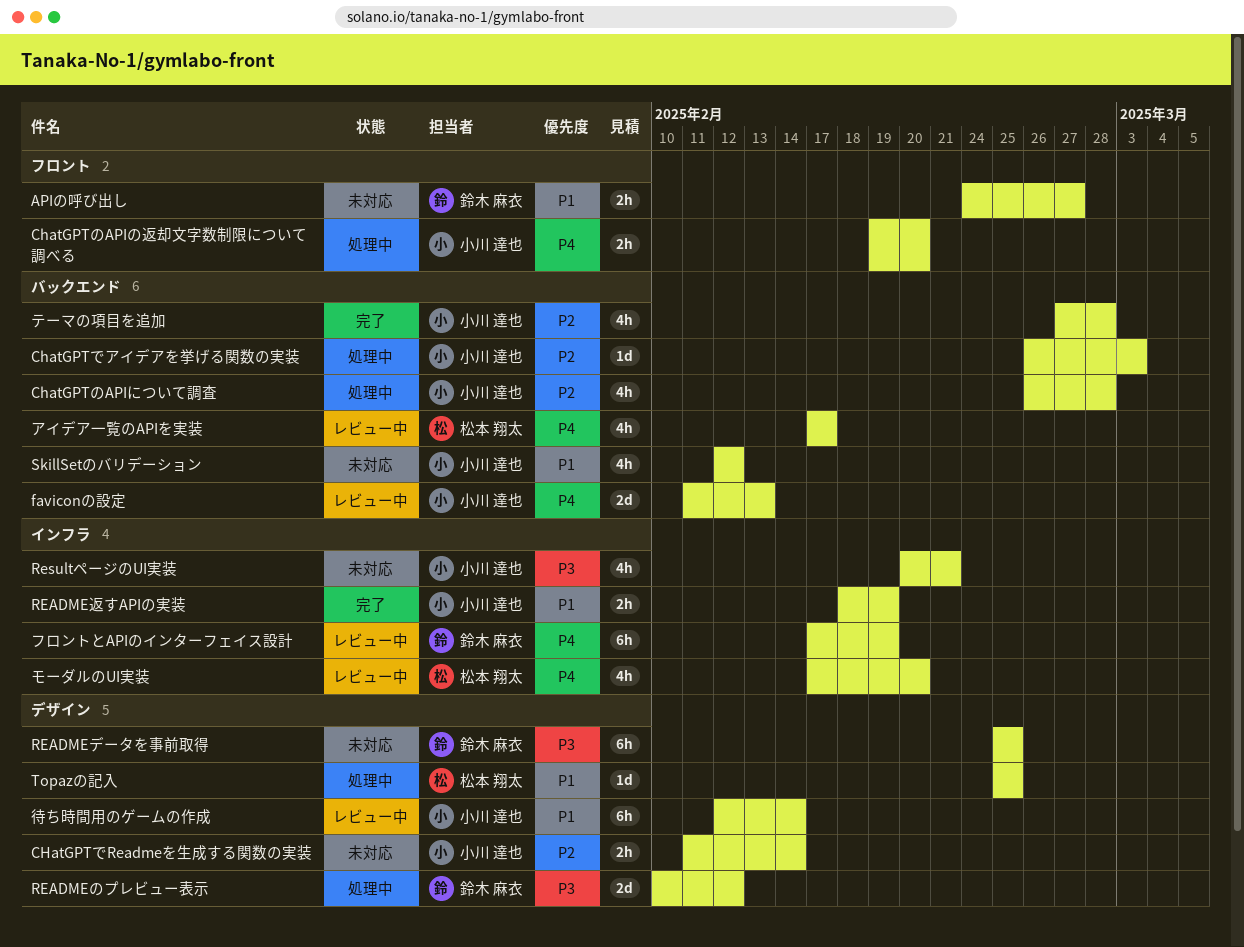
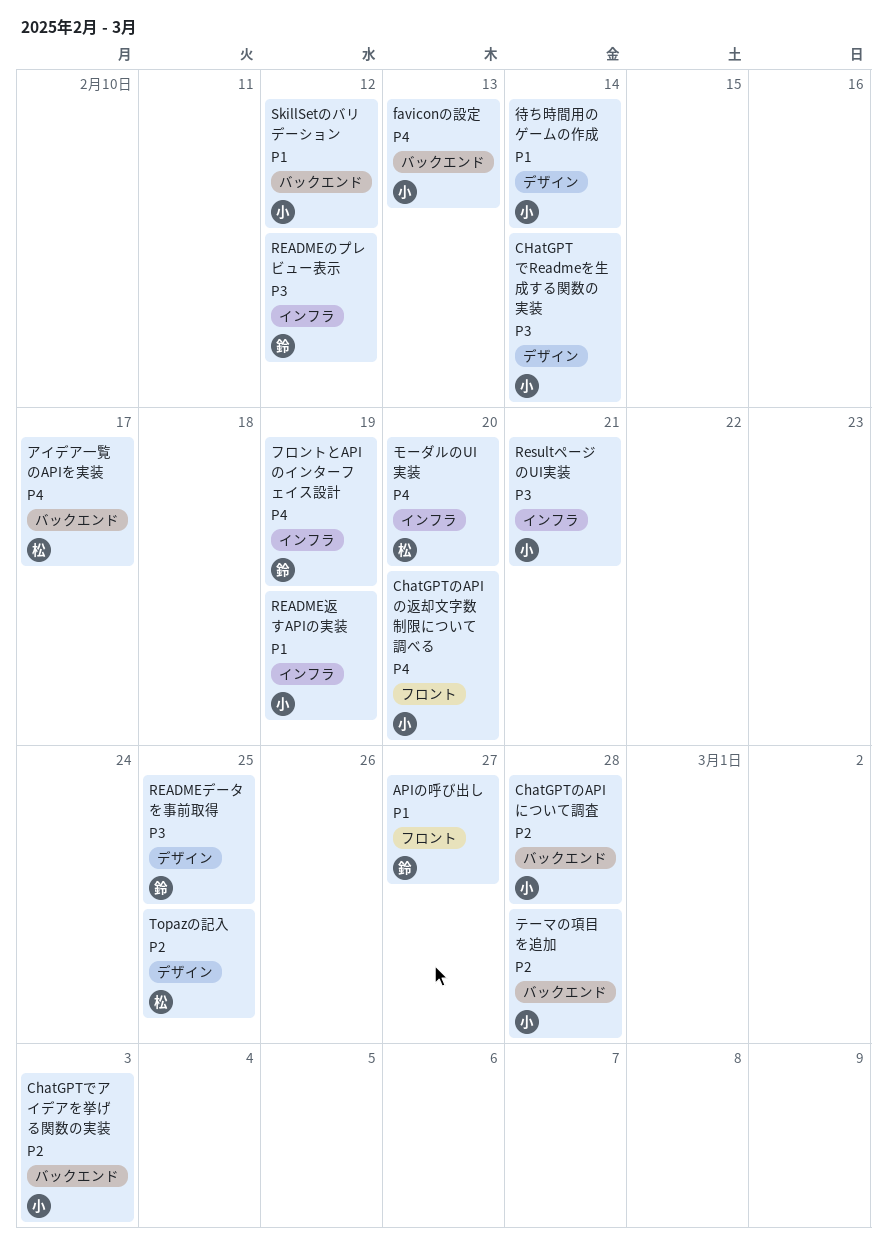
CHatGPTでReadmeを生成する関数の実装, priority: P2 -> P3
READMEのプレビュー表示, label: デザイン -> インフラ
Topazの記入, priority: P1 -> P2

